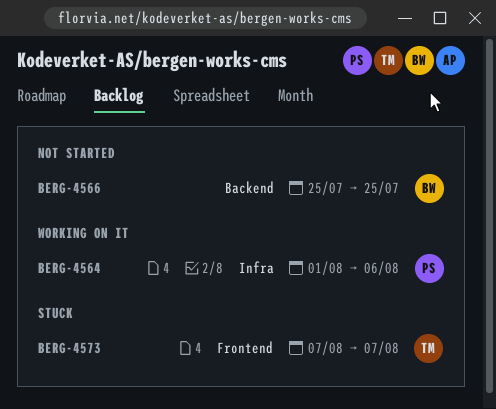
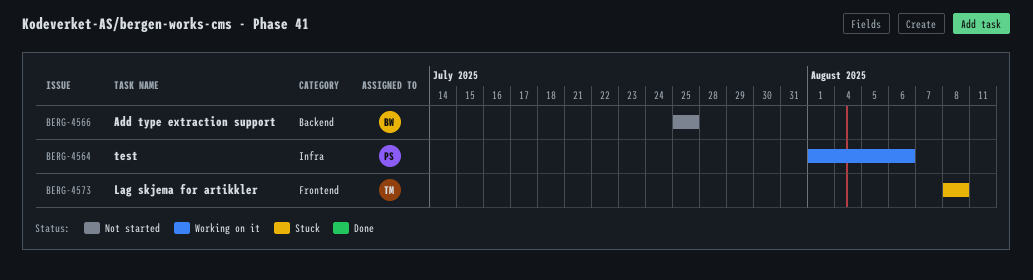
BERG-4573, start: Aug 7 -> Aug 8
BERG-4573, due: Aug 7 -> Aug 8

